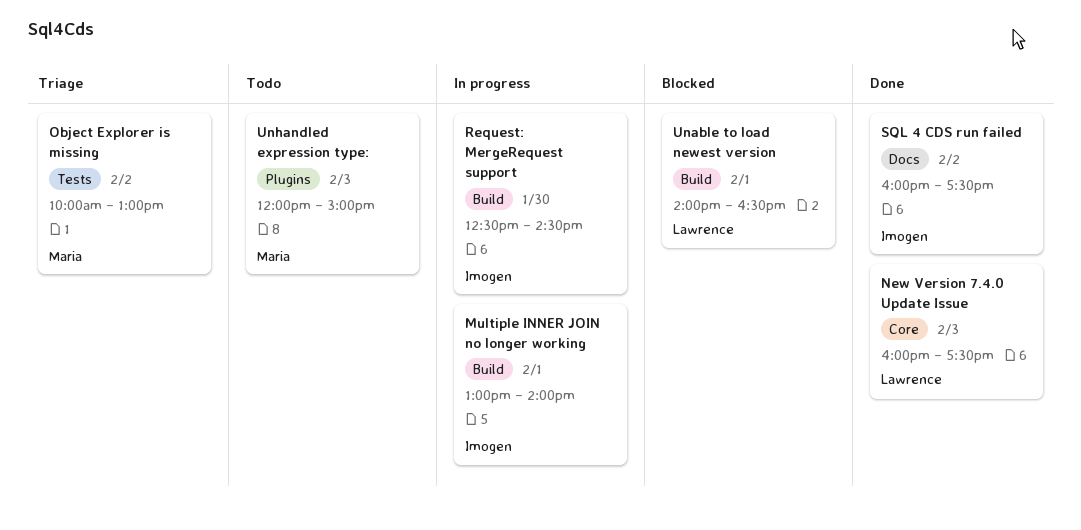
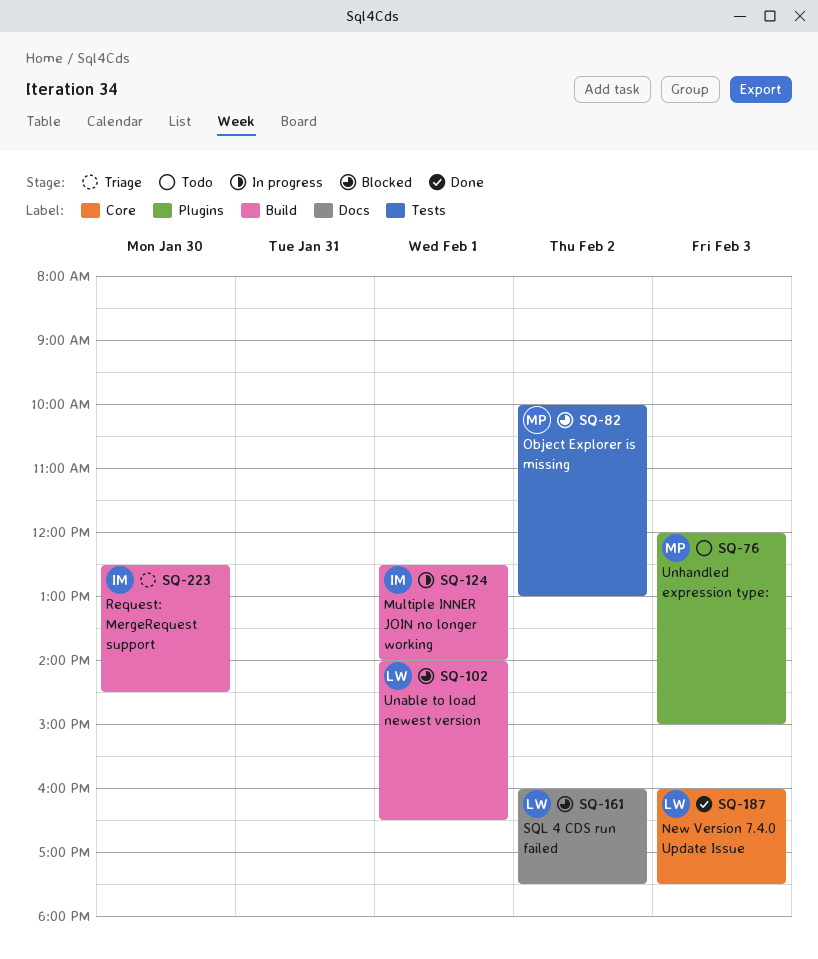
Multiple INNER JOIN no longer working, begins: 13:00 -> 12:30
Object Explorer is missing, status: Triage -> Blocked
Request: MergeRequest support, status: In progress -> Triage
SQL 4 CDS run failed, status: Done -> Blocked
SQL 4 CDS run failed, owner: Imogen -> Lawrence

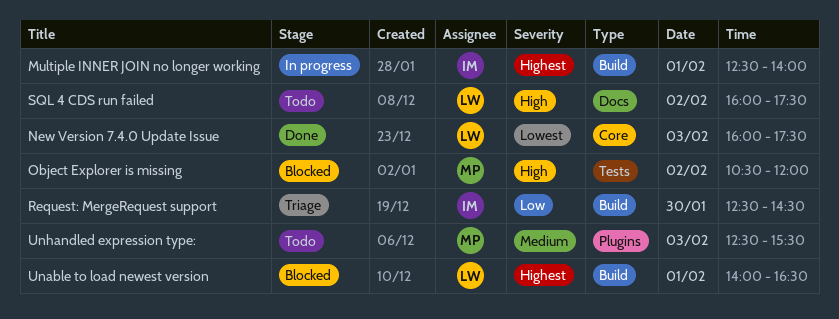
Object Explorer is missing, begins: 10:00 -> 10:30
Object Explorer is missing, ends: 13:00 -> 12:00
SQL 4 CDS run failed, status: Blocked -> Todo
Unhandled expression type:, begins: 12:00 -> 12:30
Unhandled expression type:, ends: 15:00 -> 15:30

